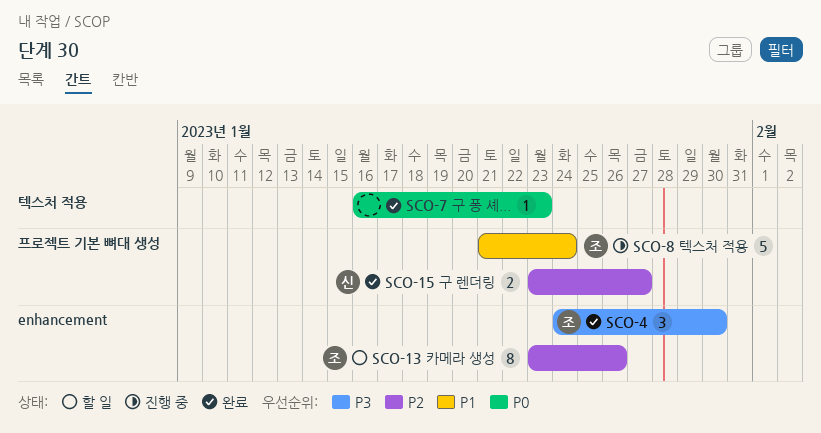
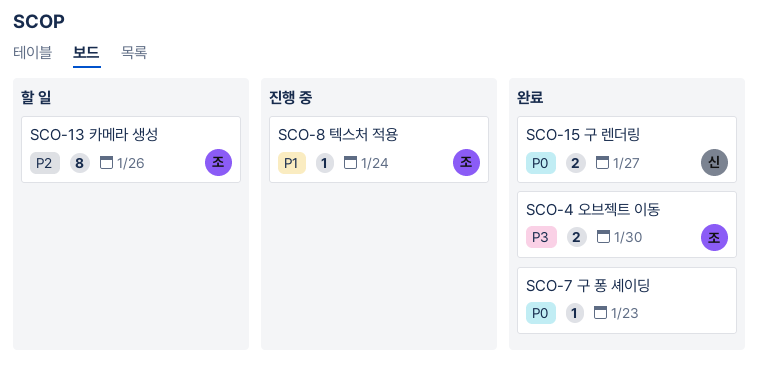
SCO-4, estimate: 3 -> 2
SCO-8, estimate: 5 -> 1
SCO-15, priority: P2 -> P0

